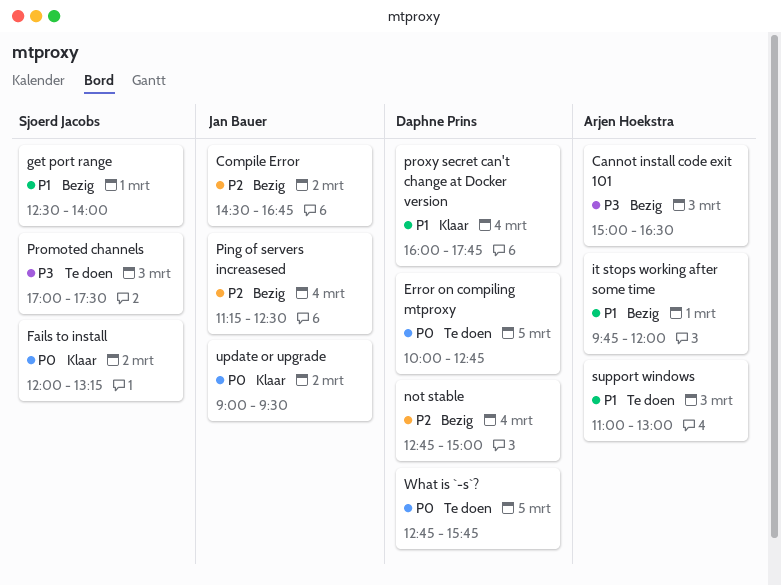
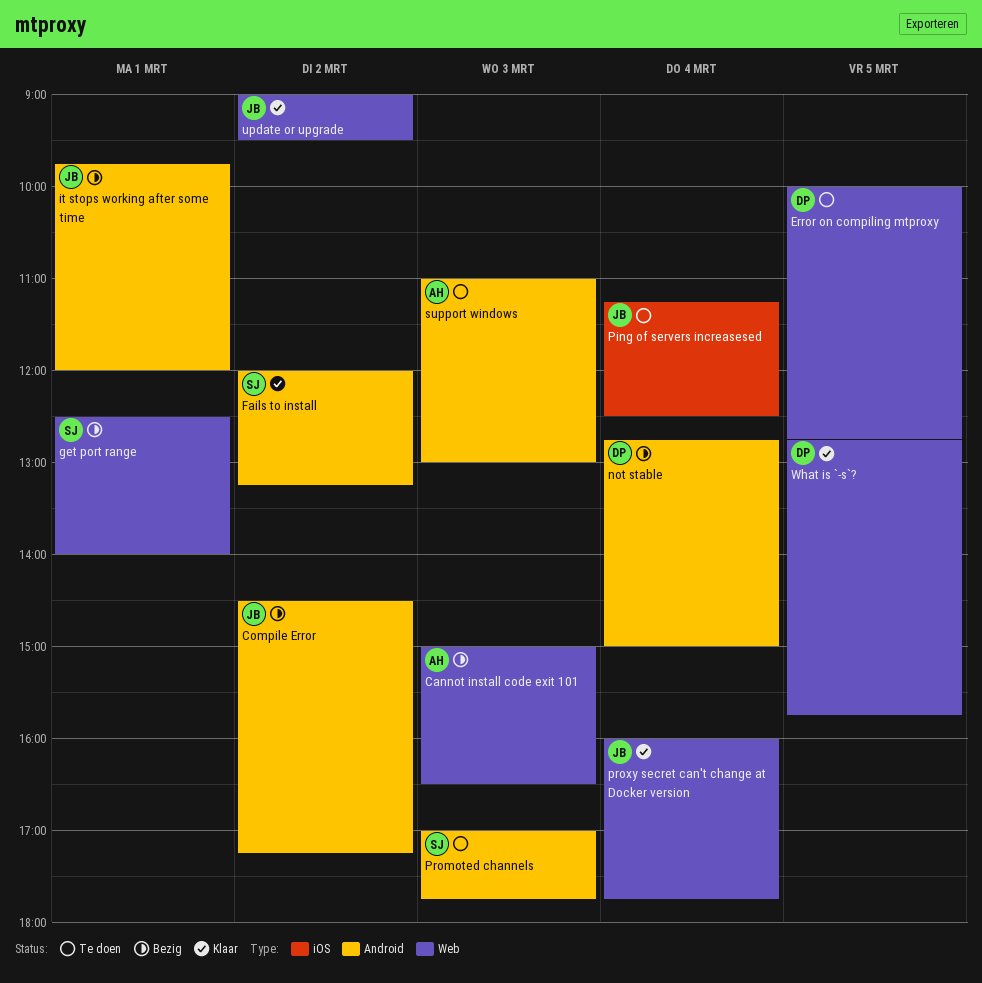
Compile Error, ends: 16:45 -> 17:15
it stops working after some time, owner: Arjen Hoekstra -> Jan Bauer
Ping of servers increasesed, status: Bezig -> Te doen
Promoted channels, ends: 17:30 -> 17:45
proxy secret can't change at Docker version, owner: Daphne Prins -> Jan Bauer
What is `-s`?, status: Te doen -> Klaar

